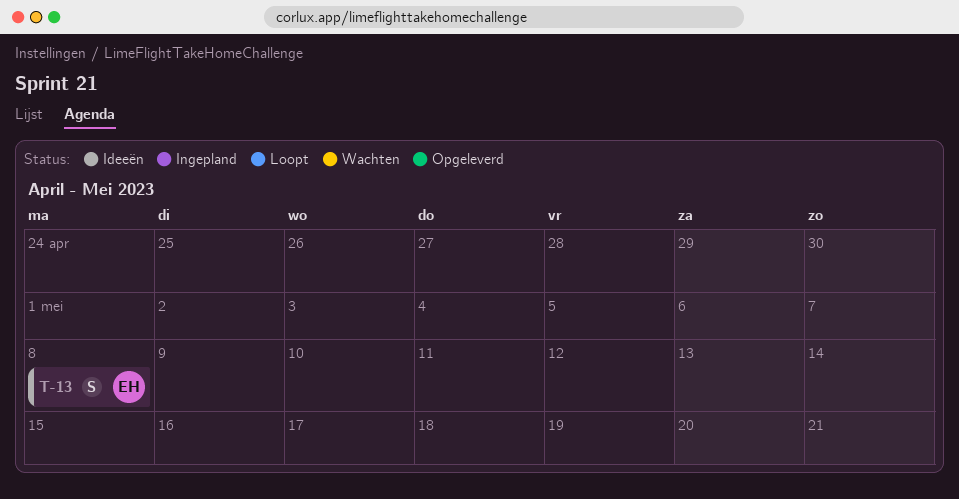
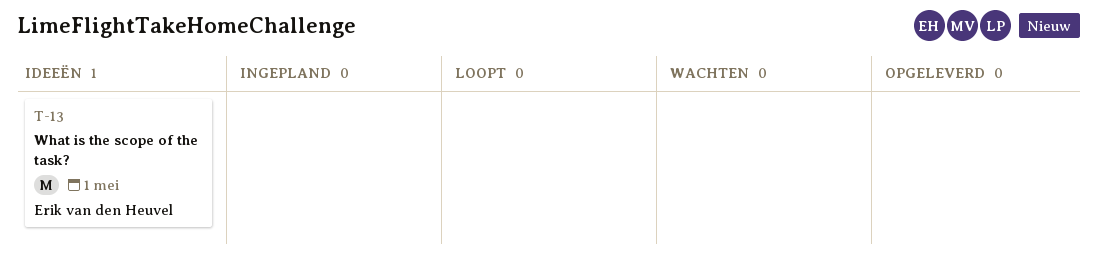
T-13, estimate: S -> M
T-13, due: May 8 -> May 1

